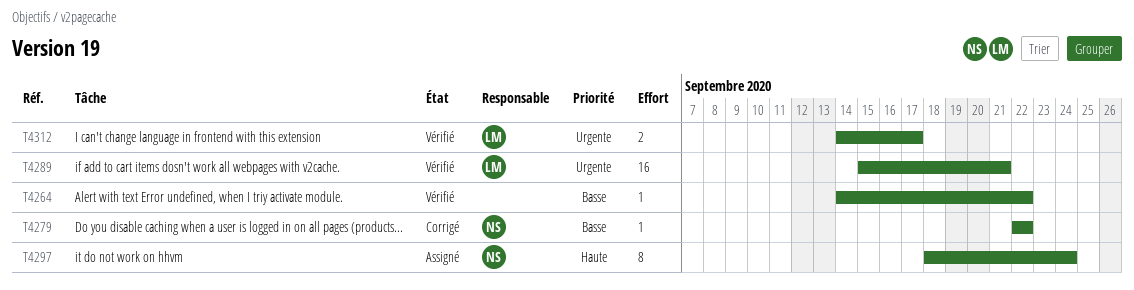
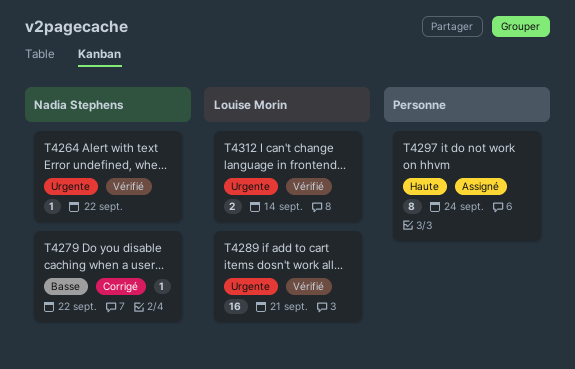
T4264, owner: none -> Nadia Stephens
T4264, priority: Basse -> Urgente
T4297, owner: Nadia Stephens -> none
T4312, due: Sep 17 -> Sep 14

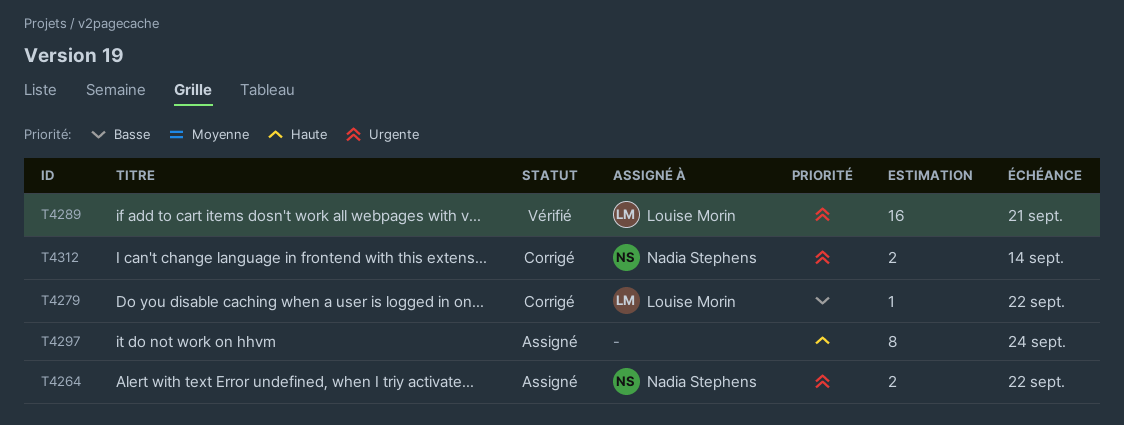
T4264, status: Vérifié -> Assigné
T4264, estimate: 1 -> 2
T4279, owner: Nadia Stephens -> Louise Morin
T4312, status: Vérifié -> Corrigé
T4312, owner: Louise Morin -> Nadia Stephens

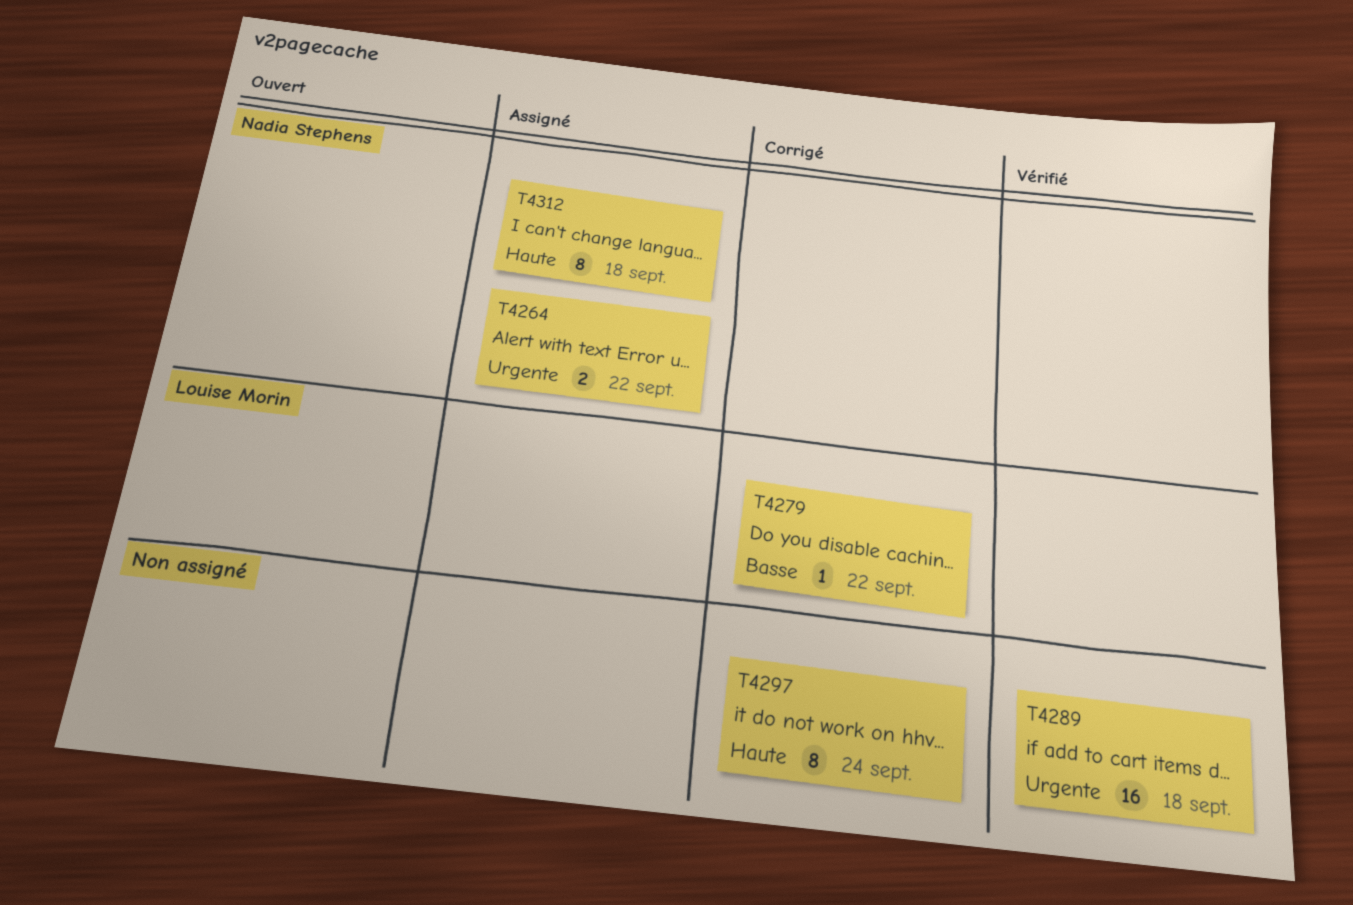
T4289, owner: Louise Morin -> none
T4289, due: Sep 21 -> Sep 18
T4297, status: Assigné -> Corrigé
T4312, status: Corrigé -> Assigné
T4312, priority: Urgente -> Haute
T4312, estimate: 2 -> 8
T4312, due: Sep 14 -> Sep 18

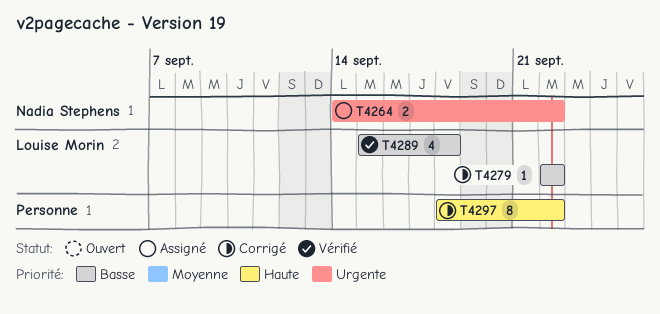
T4289, owner: none -> Louise Morin
T4289, priority: Urgente -> Basse
T4289, estimate: 16 -> 4
T4297, due: Sep 24 -> Sep 22
T4312: present -> none

